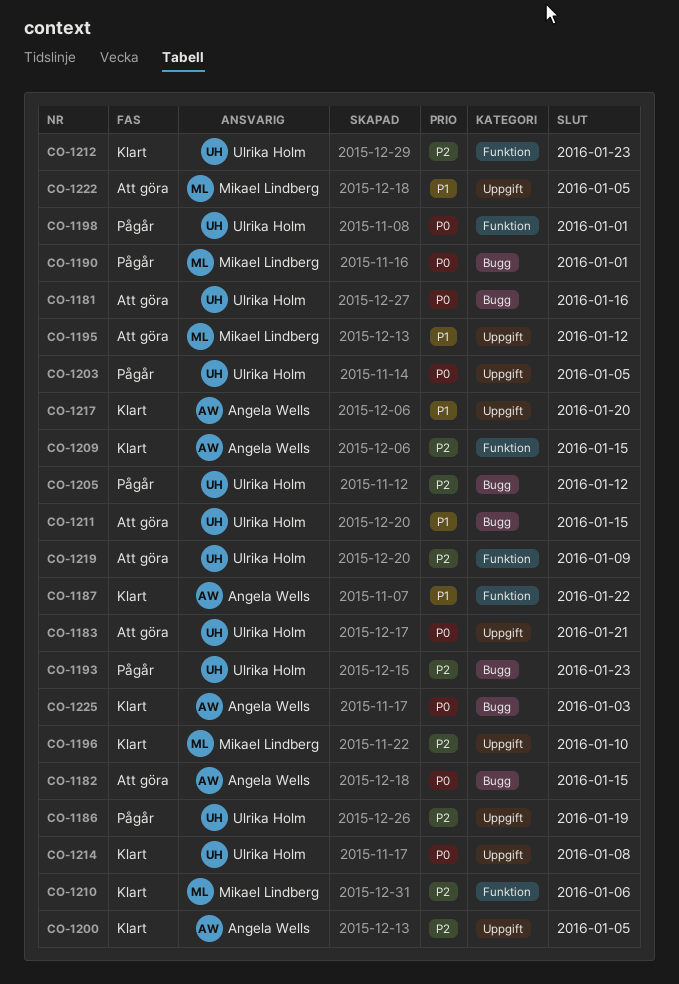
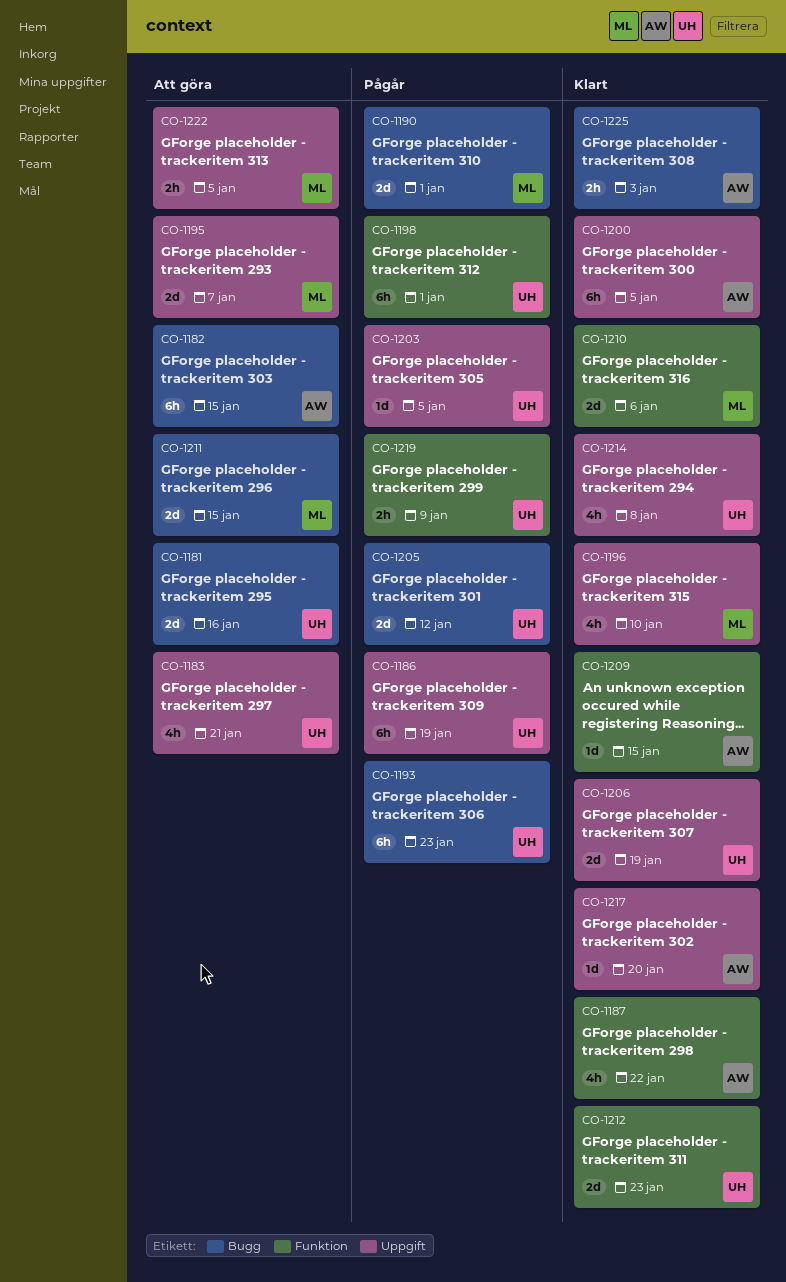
CO-1195, due: Jan 12 -> Jan 7
CO-1206: none -> present
CO-1211, owner: Ulrika Holm -> Mikael Lindberg
CO-1219, status: Att göra -> Pågår

